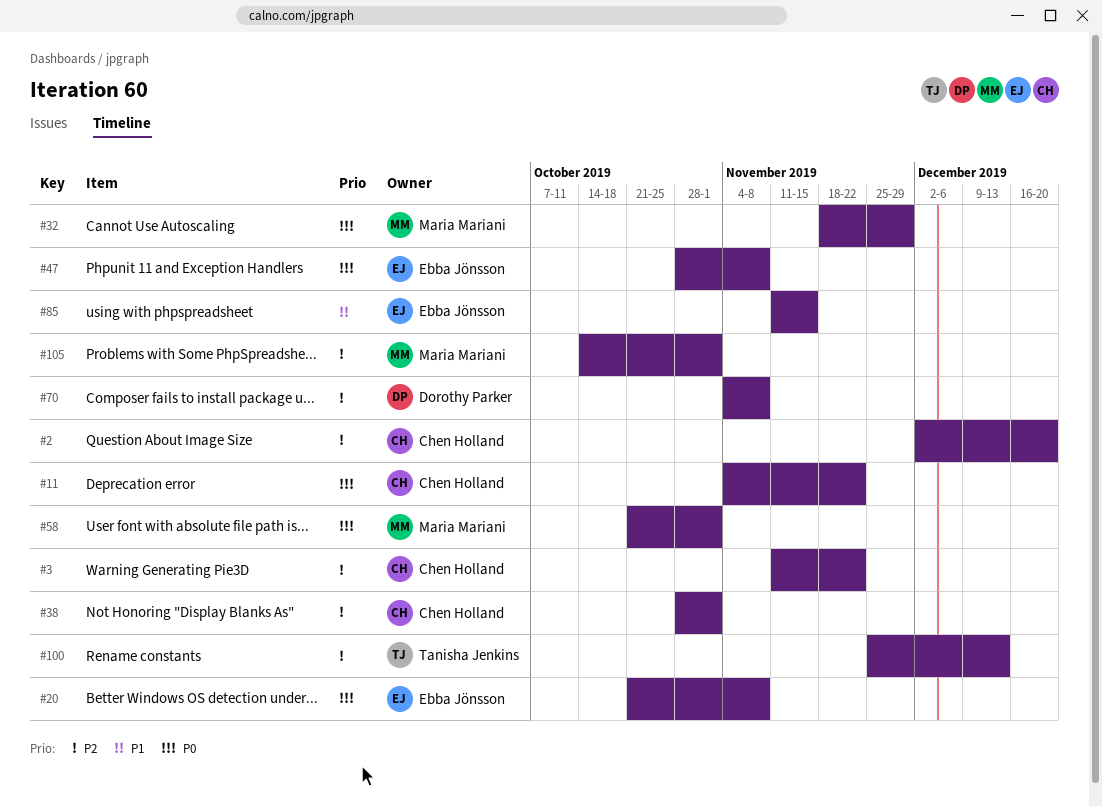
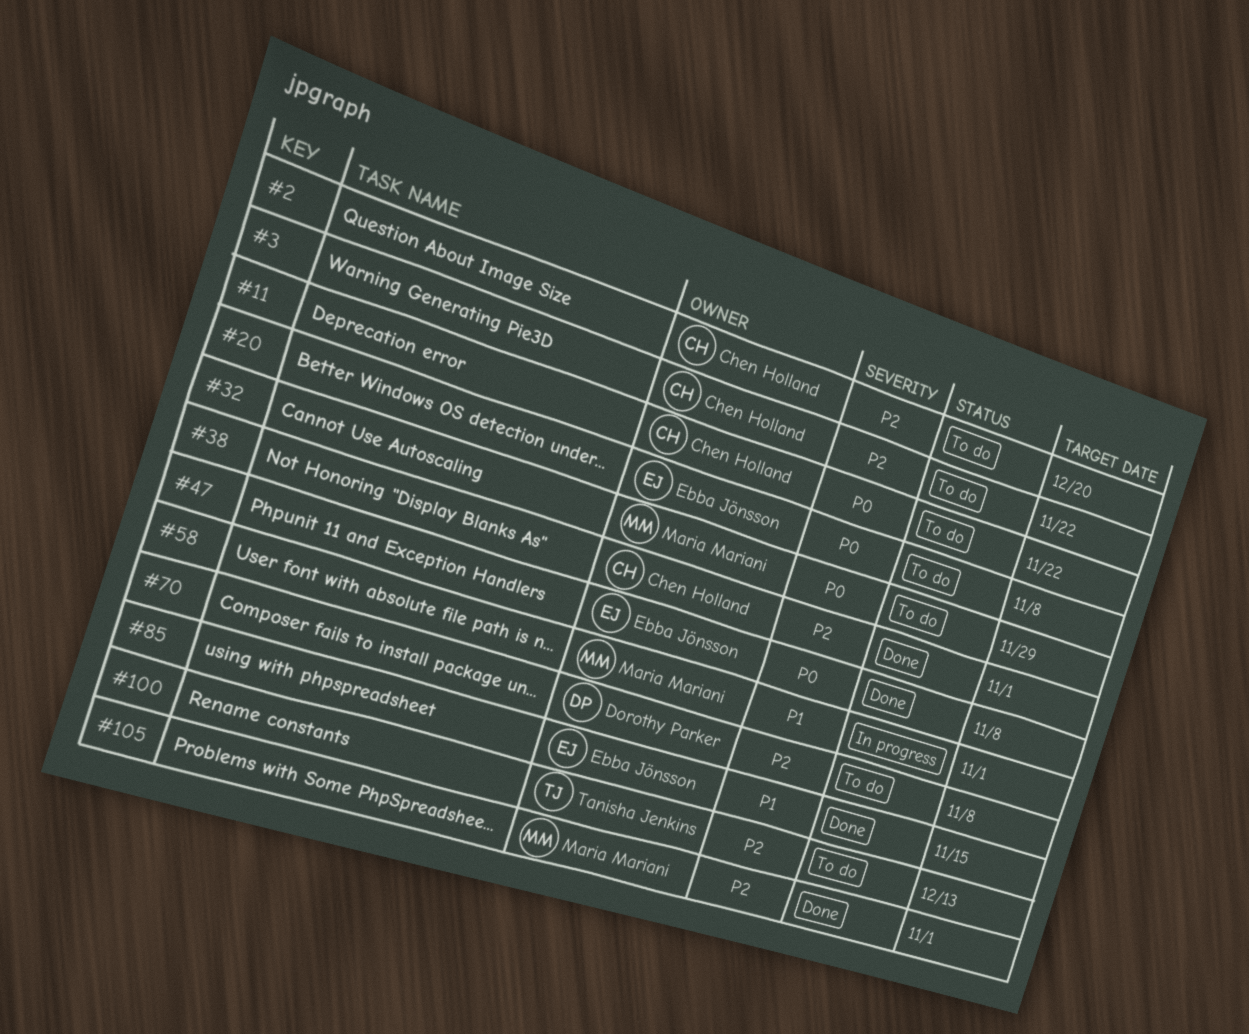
#58, priority: P0 -> P1

